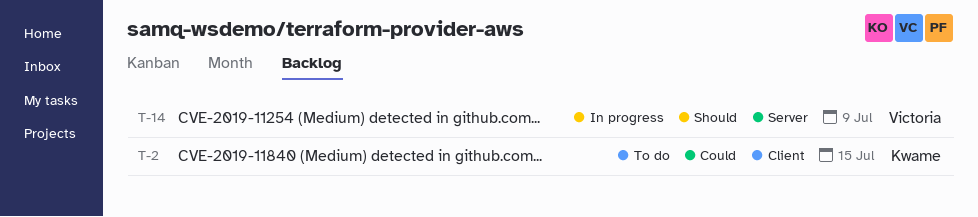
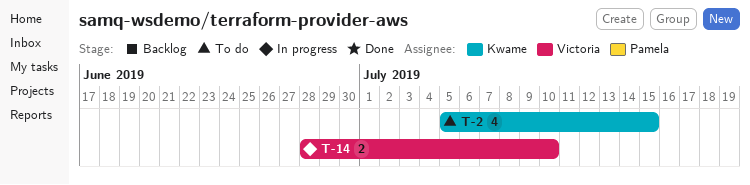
T-14, due: Jul 9 -> Jul 10

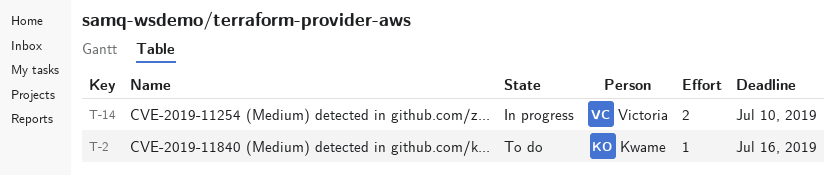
T-2, estimate: 4 -> 1
T-2, due: Jul 15 -> Jul 16

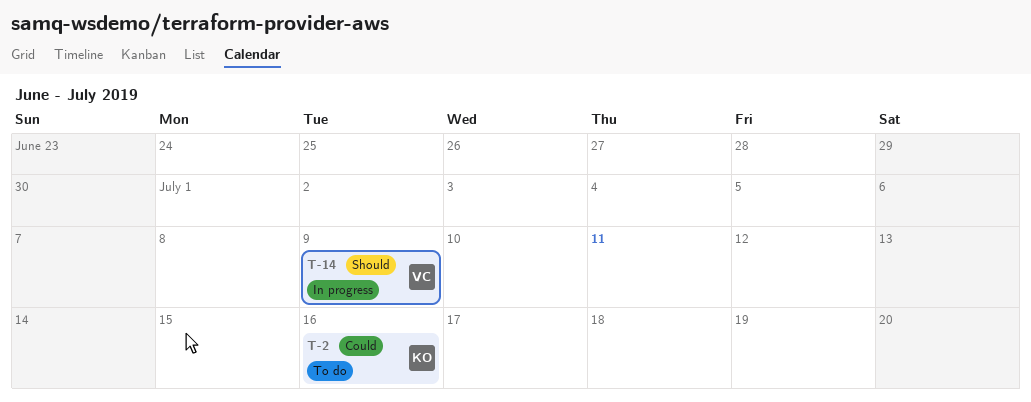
T-14, due: Jul 10 -> Jul 9

